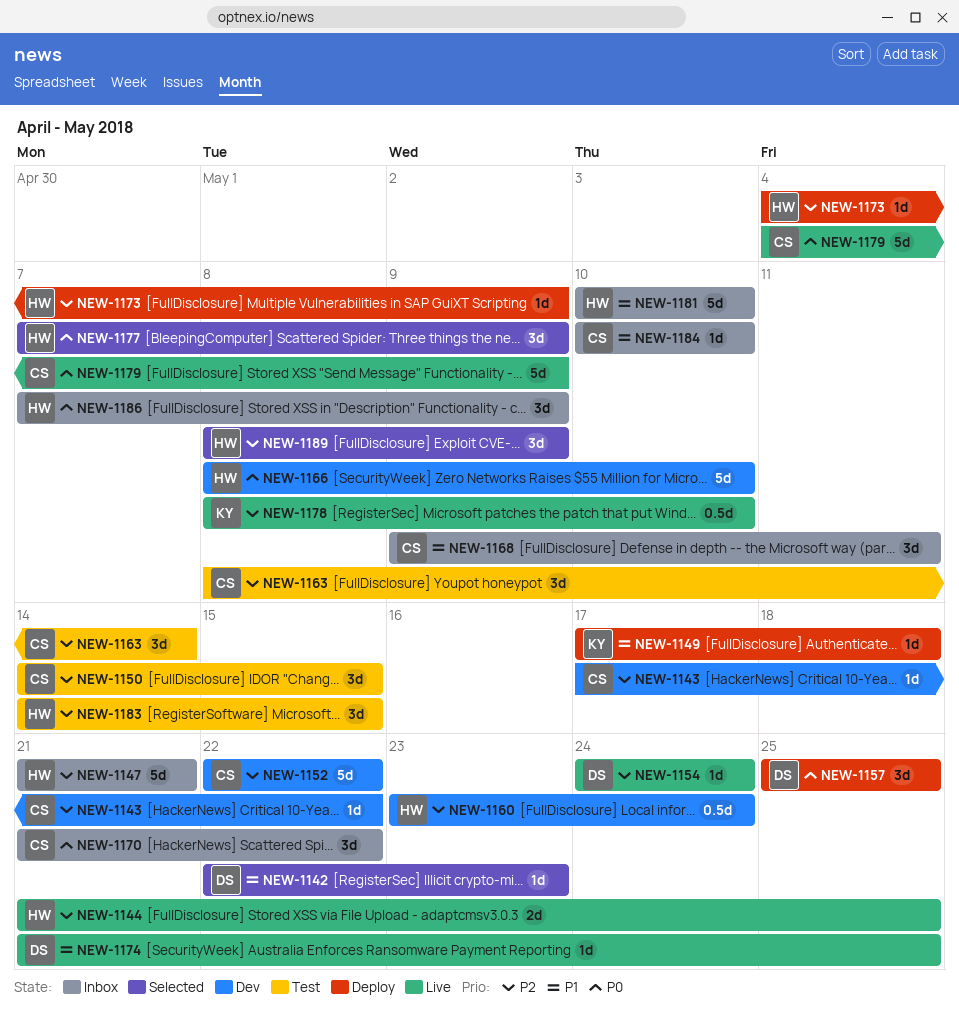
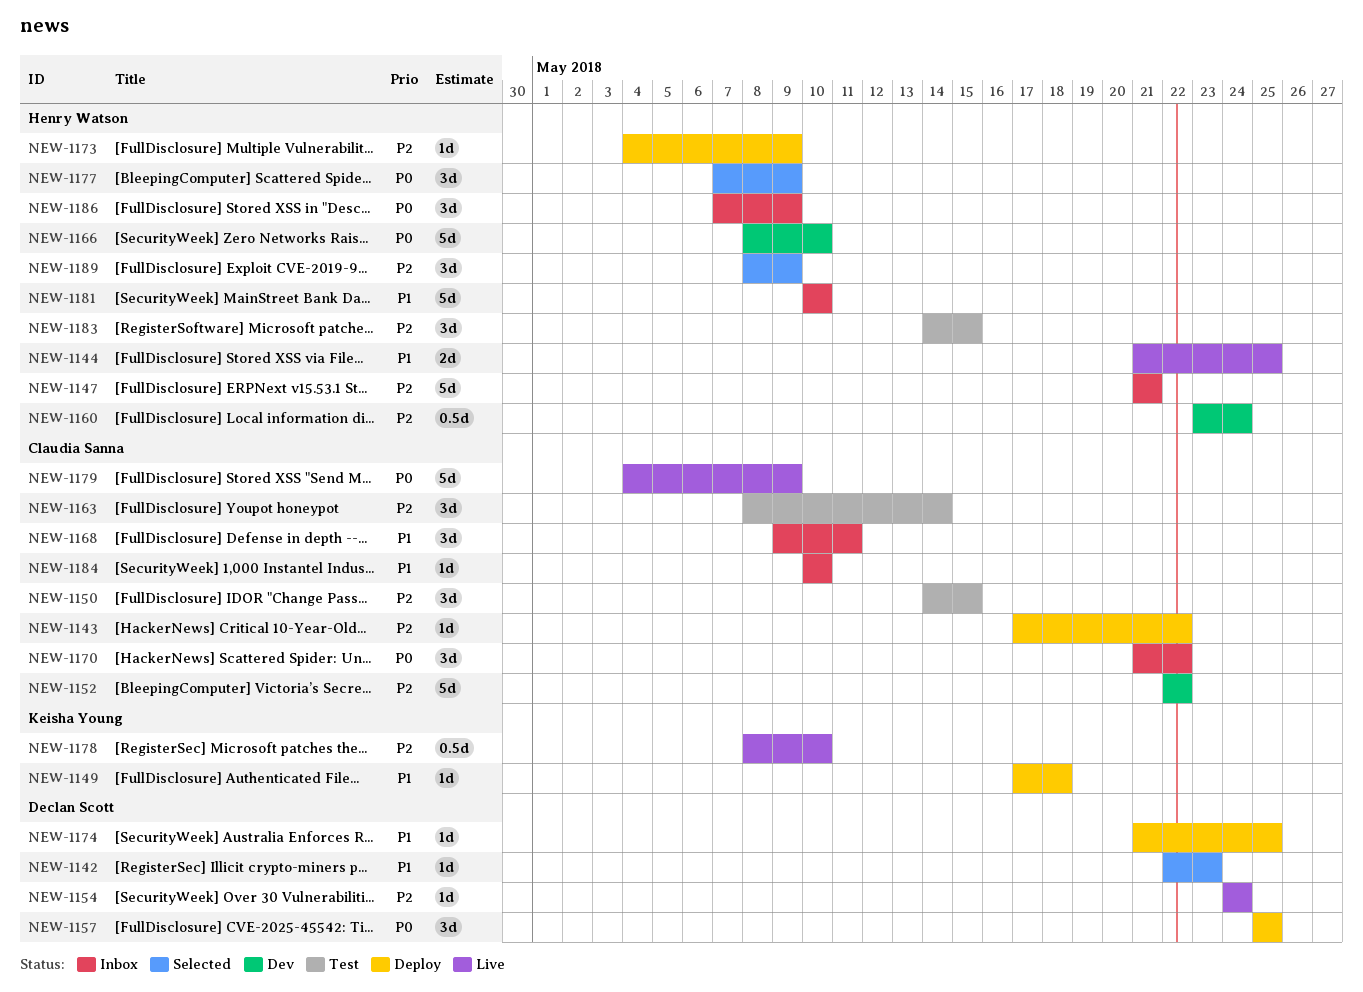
NEW-1143, status: Dev -> Deploy
NEW-1144, priority: P2 -> P1
NEW-1174, status: Live -> Deploy

